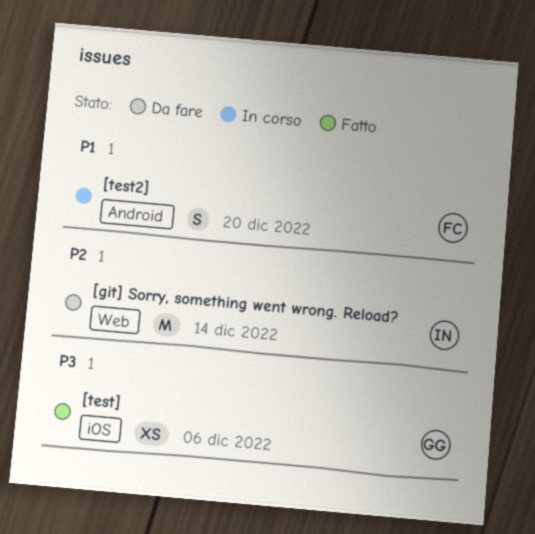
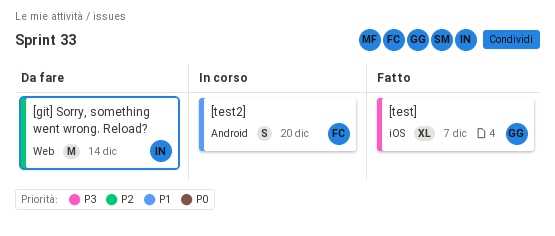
[test], estimate: XS -> XL
[test], due: Dec 6 -> Dec 7

